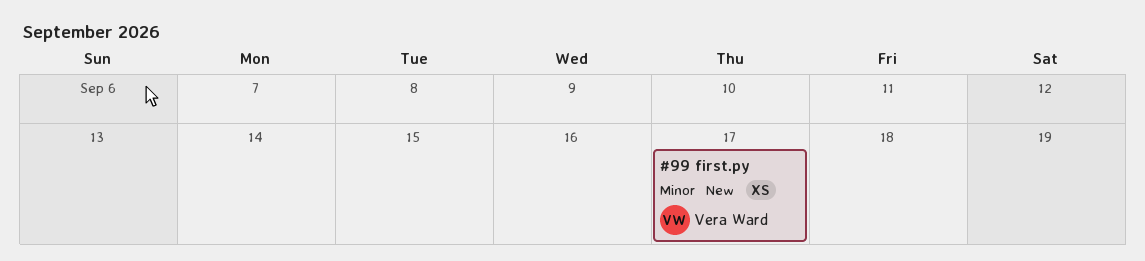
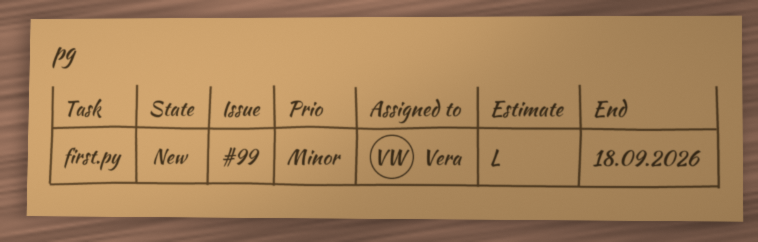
#99, estimate: XS -> L
#99, due: Sep 17 -> Sep 18

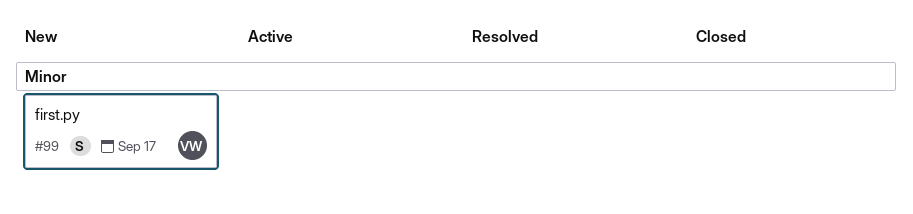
#99, estimate: L -> S
#99, due: Sep 18 -> Sep 17

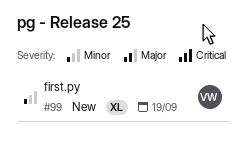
#99, estimate: S -> XL
#99, due: Sep 17 -> Sep 19

